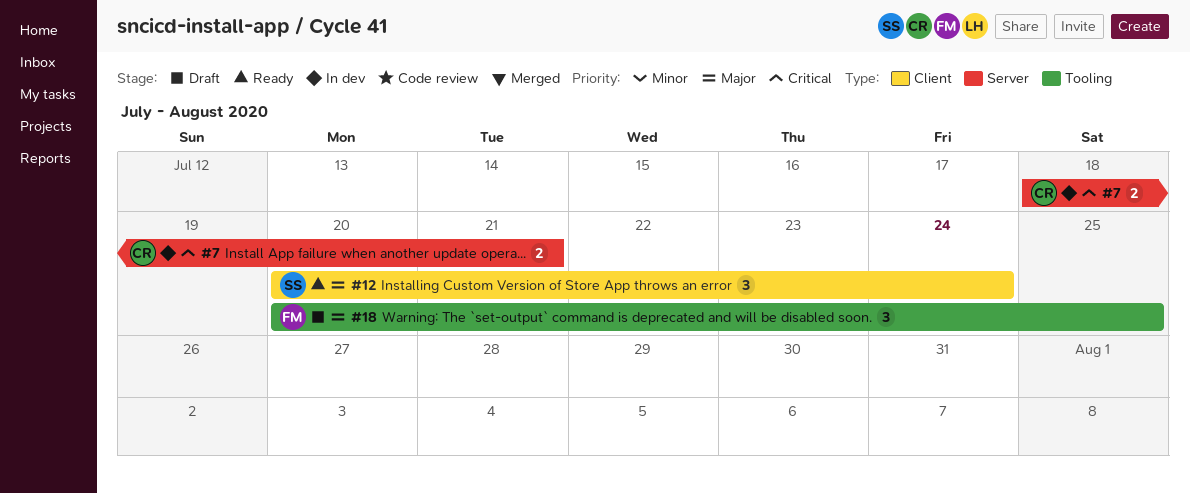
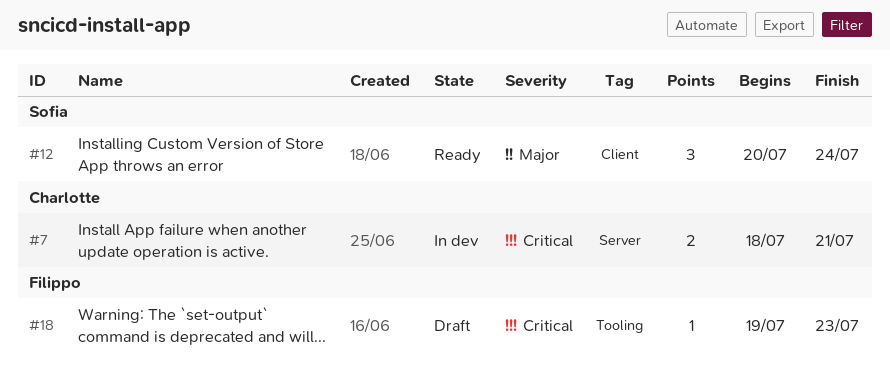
#18, priority: Major -> Critical
#18, estimate: 3 -> 1
#18, start: Jul 20 -> Jul 19
#18, due: Jul 25 -> Jul 23

